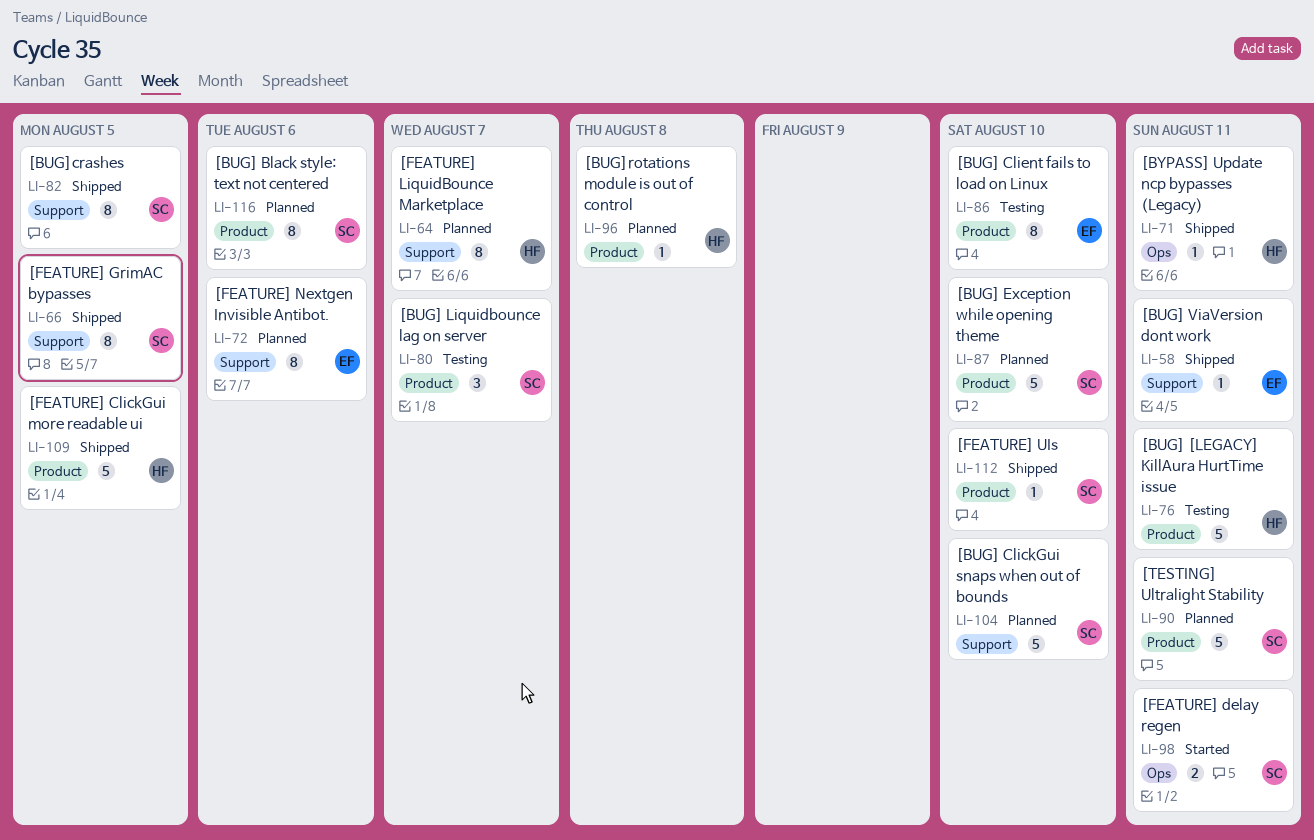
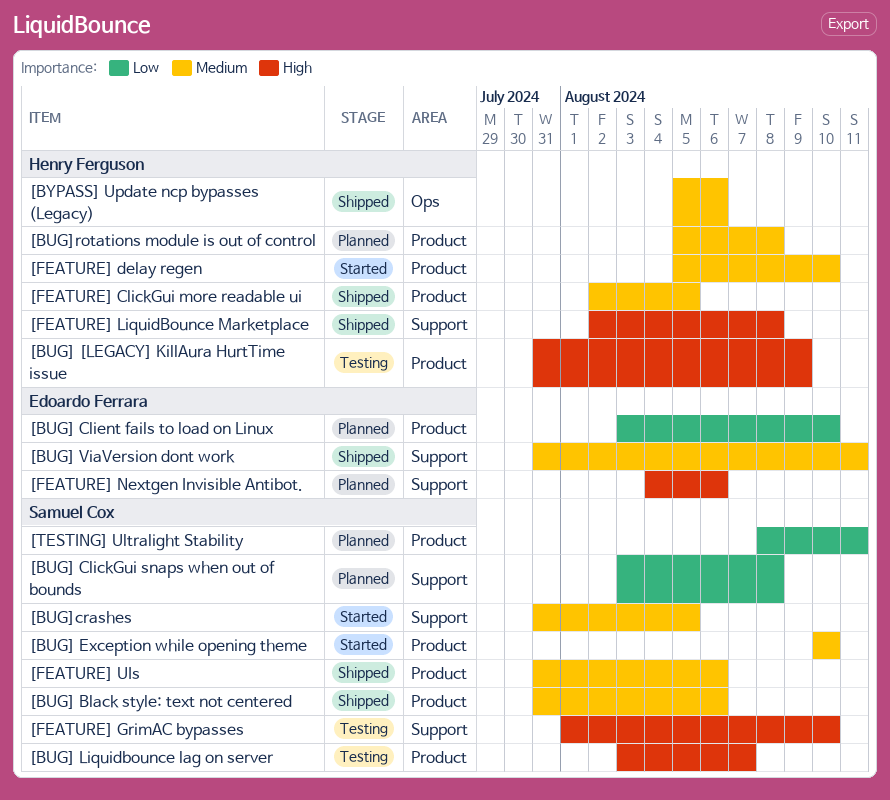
[BUG] [LEGACY] KillAura HurtTime issue, due: Aug 11 -> Aug 9
[BUG] Black style: text not centered, status: Planned -> Shipped
[BUG] ClickGui snaps when out of bounds, due: Aug 10 -> Aug 8
[BUG] Client fails to load on Linux, status: Testing -> Planned
[BUG] Exception while opening theme, status: Planned -> Started
[BUG]crashes, status: Shipped -> Started
[BYPASS] Update ncp bypasses (Legacy), due: Aug 11 -> Aug 6
[FEATURE] delay regen, owner: Samuel Cox -> Henry Ferguson
[FEATURE] delay regen, label: Ops -> Product
[FEATURE] delay regen, due: Aug 11 -> Aug 10
[FEATURE] GrimAC bypasses, status: Shipped -> Testing
[FEATURE] GrimAC bypasses, due: Aug 5 -> Aug 10
[FEATURE] LiquidBounce Marketplace, status: Planned -> Shipped
[FEATURE] LiquidBounce Marketplace, due: Aug 7 -> Aug 8
[FEATURE] UIs, due: Aug 10 -> Aug 6

